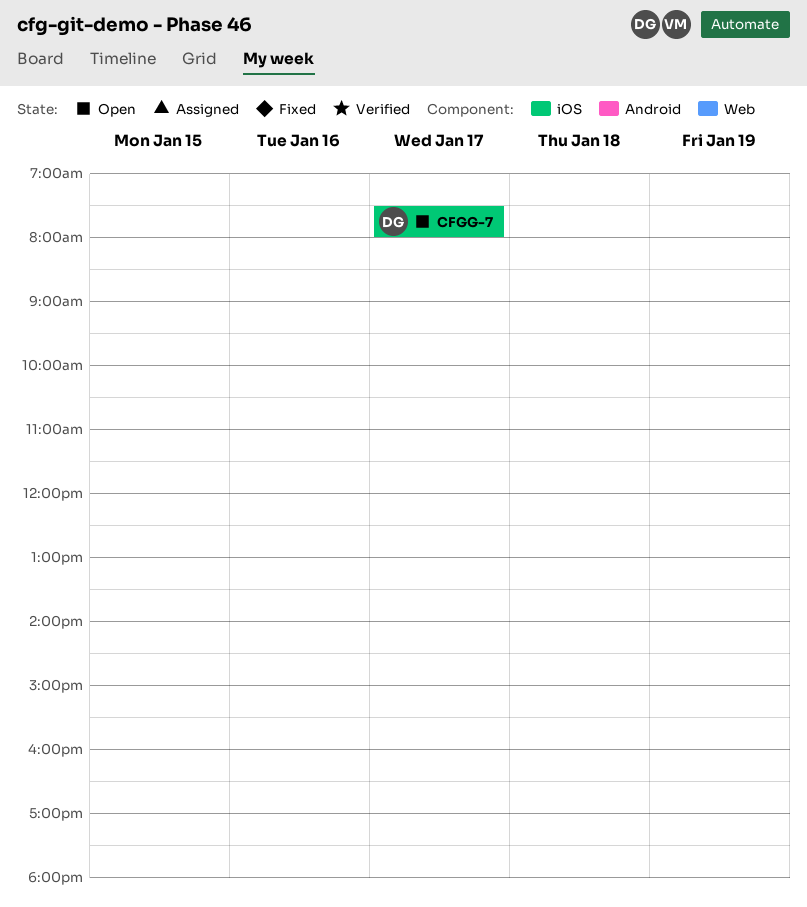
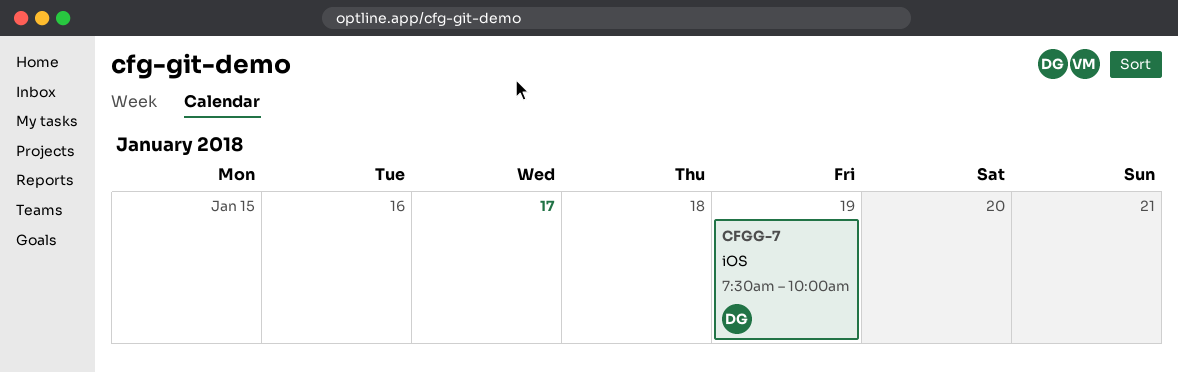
CFGG-7, day: Jan 17 -> Jan 19
CFGG-7, ends: 08:00 -> 10:00

